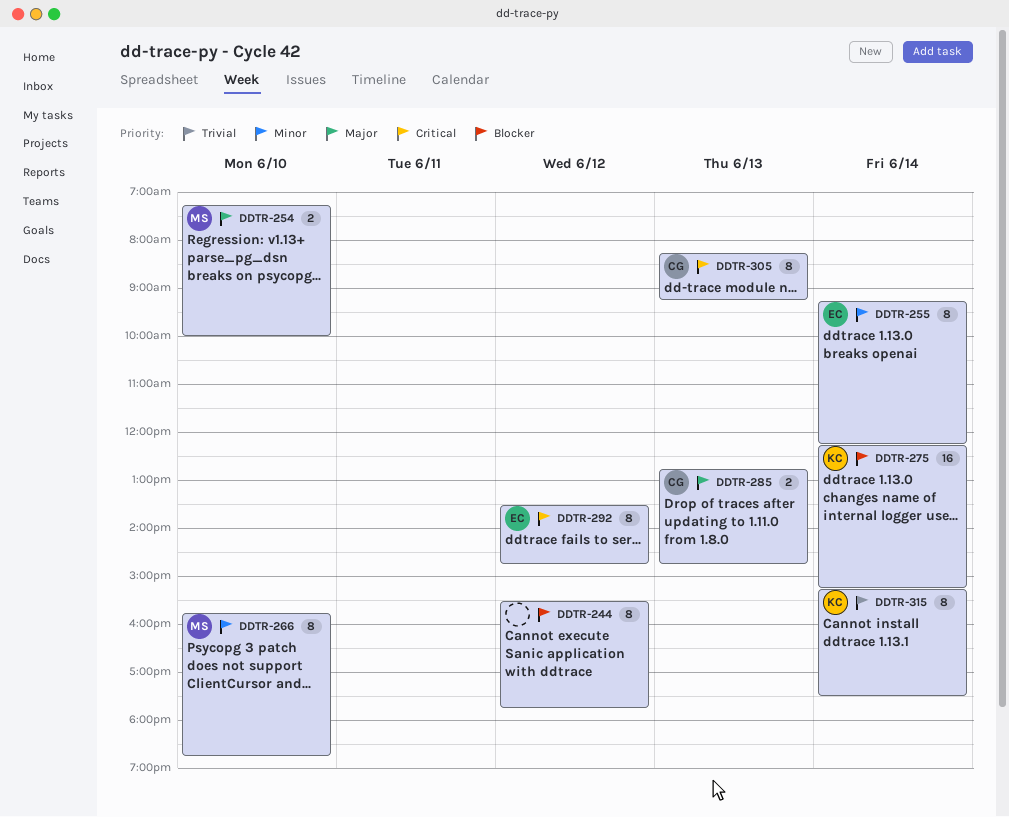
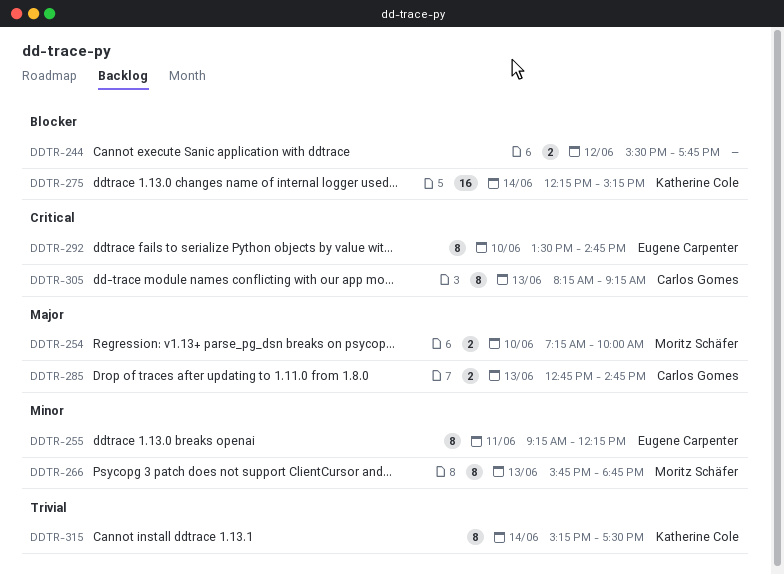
DDTR-244, estimate: 8 -> 2
DDTR-255, day: Jun 14 -> Jun 11
DDTR-266, day: Jun 10 -> Jun 13
DDTR-292, day: Jun 12 -> Jun 10

